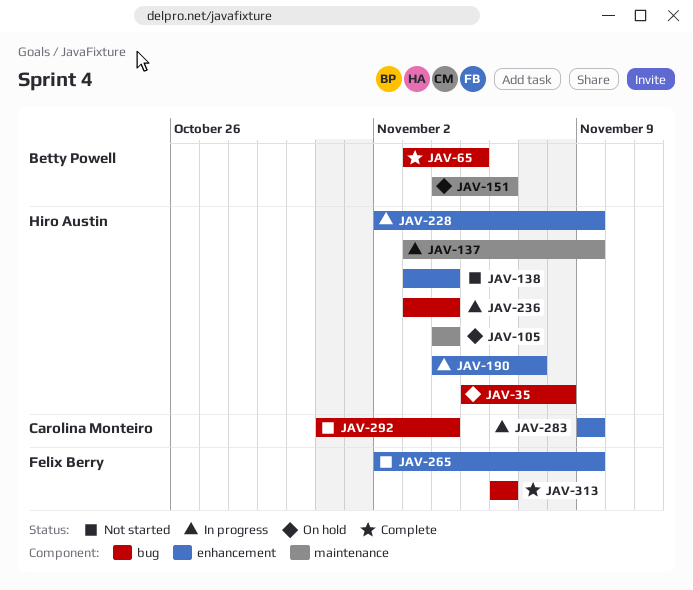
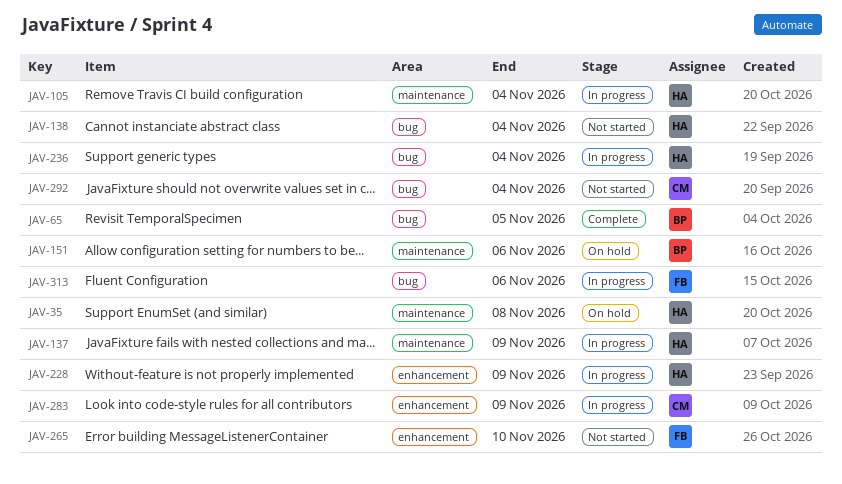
JAV-35, label: bug -> maintenance
JAV-105, status: On hold -> In progress
JAV-138, label: enhancement -> bug
JAV-190: present -> none
JAV-265, due: Nov 9 -> Nov 10
JAV-313, status: Complete -> In progress

